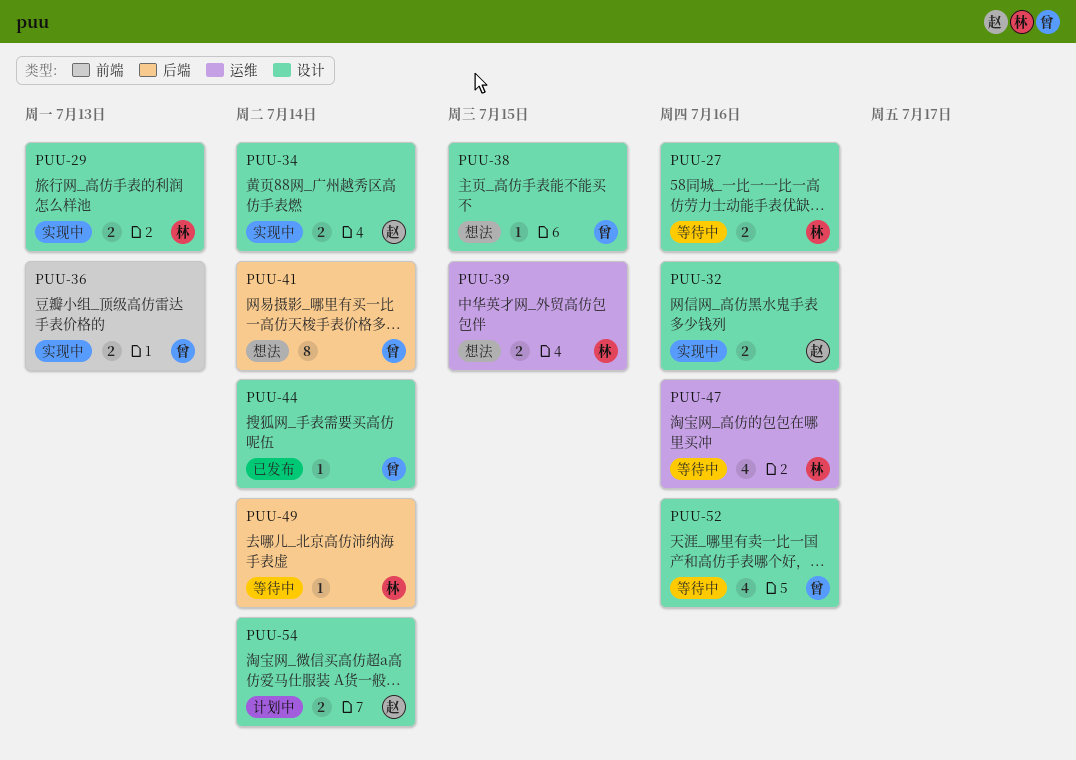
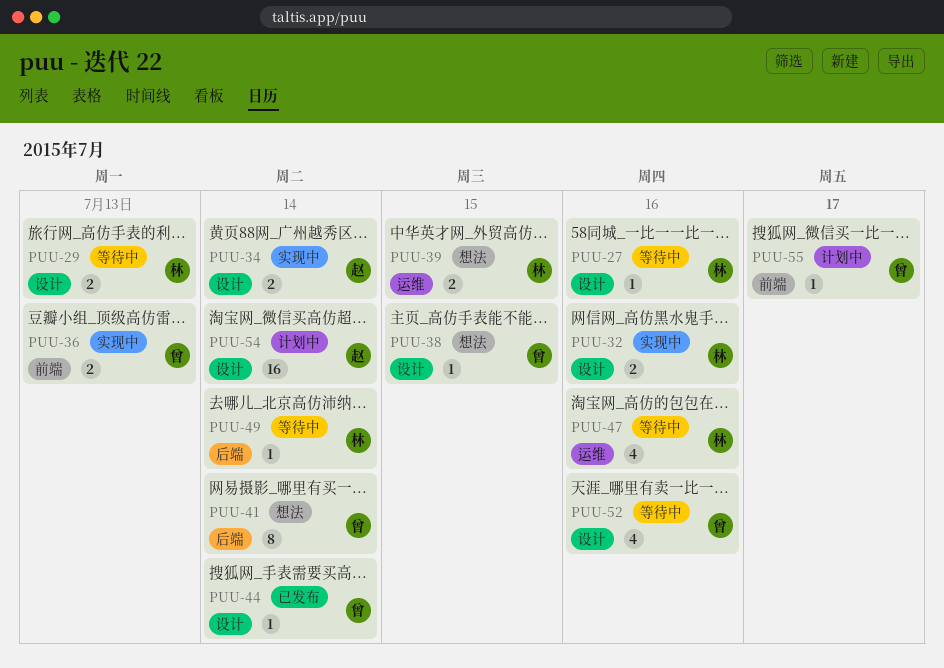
PUU-27, estimate: 2 -> 1
PUU-29, status: 实现中 -> 等待中
PUU-32, owner: 赵 -> 林
PUU-54, estimate: 2 -> 16
PUU-55: none -> present

